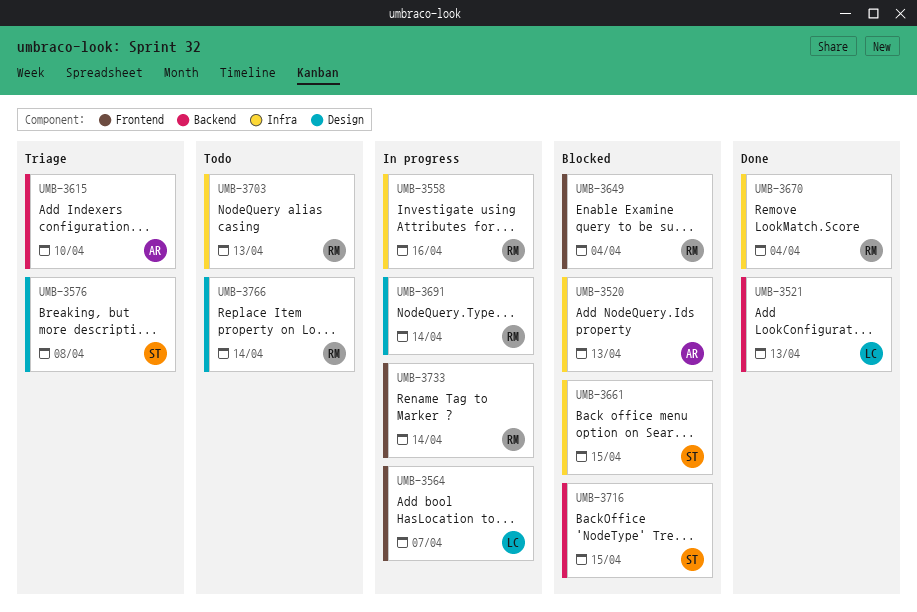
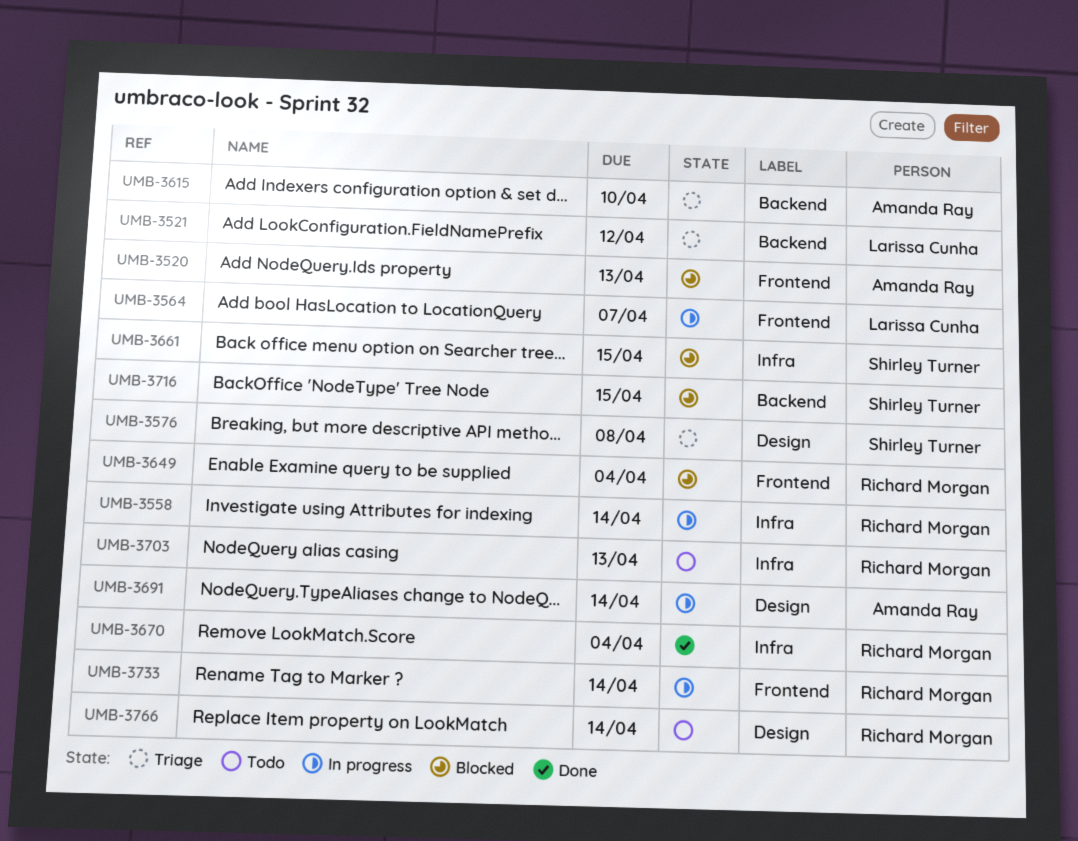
UMB-3520, label: Infra -> Frontend
UMB-3521, status: Done -> Triage
UMB-3521, due: Apr 13 -> Apr 12
UMB-3558, due: Apr 16 -> Apr 14
UMB-3691, owner: Richard Morgan -> Amanda Ray

